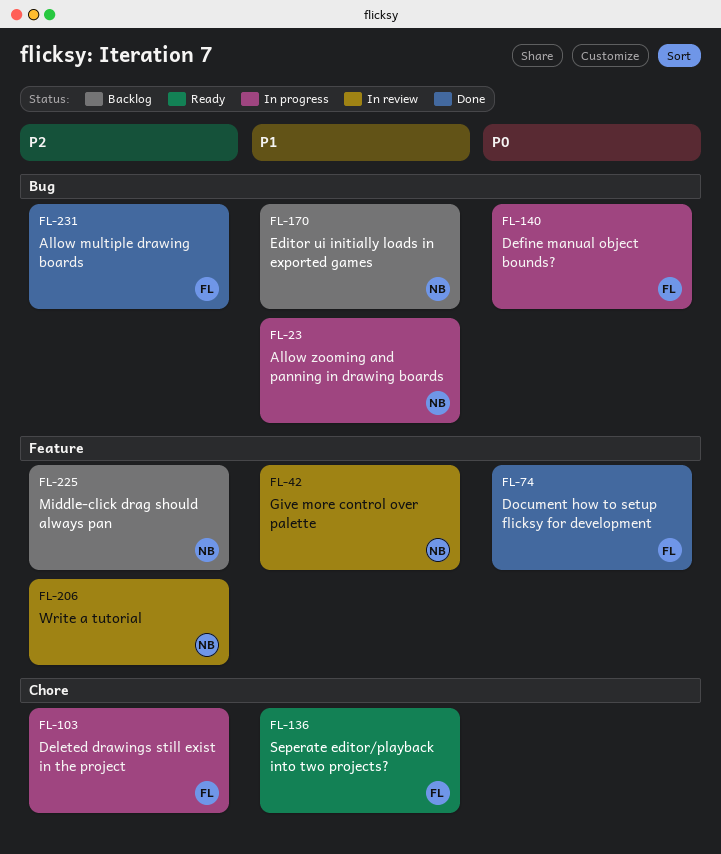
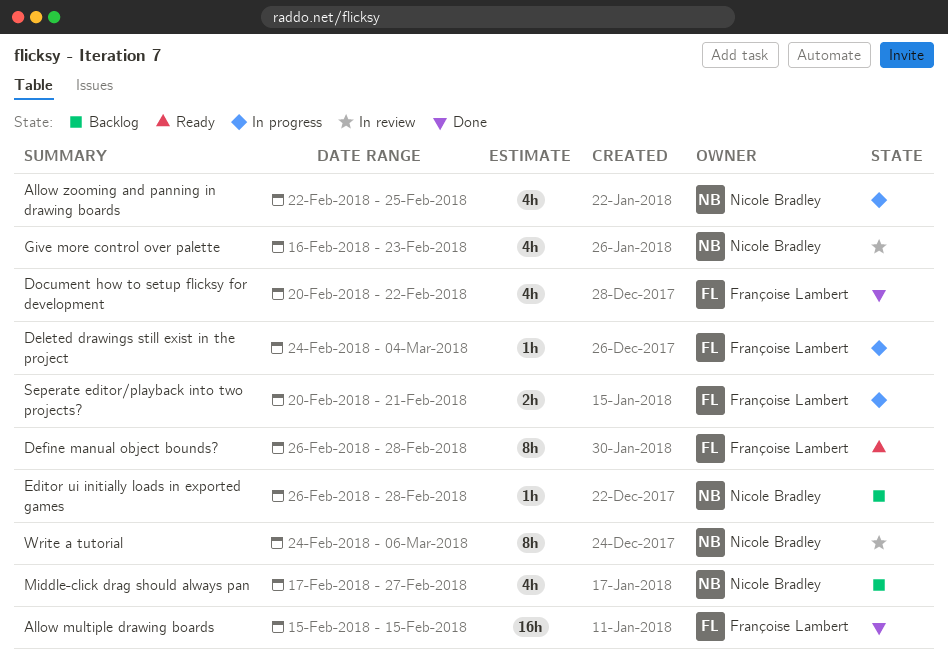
Define manual object bounds?, status: In progress -> Ready
Seperate editor/playback into two projects?, status: Ready -> In progress

